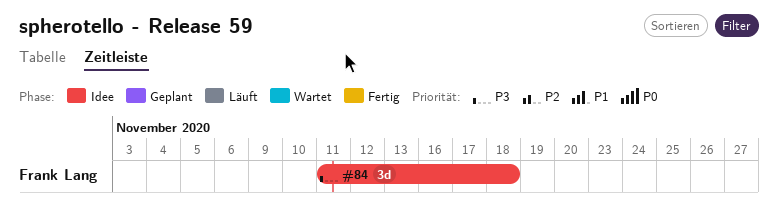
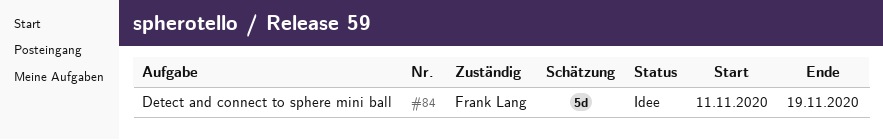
#84, estimate: 3d -> 5d
#84, due: Nov 18 -> Nov 19

